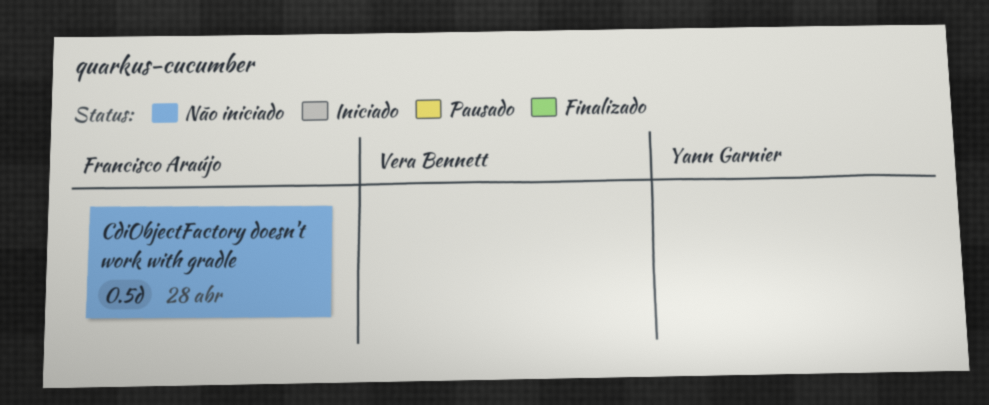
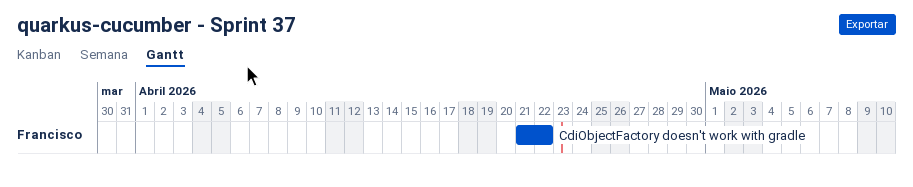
CdiObjectFactory doesn't work with gradle, due: Apr 28 -> Apr 22

